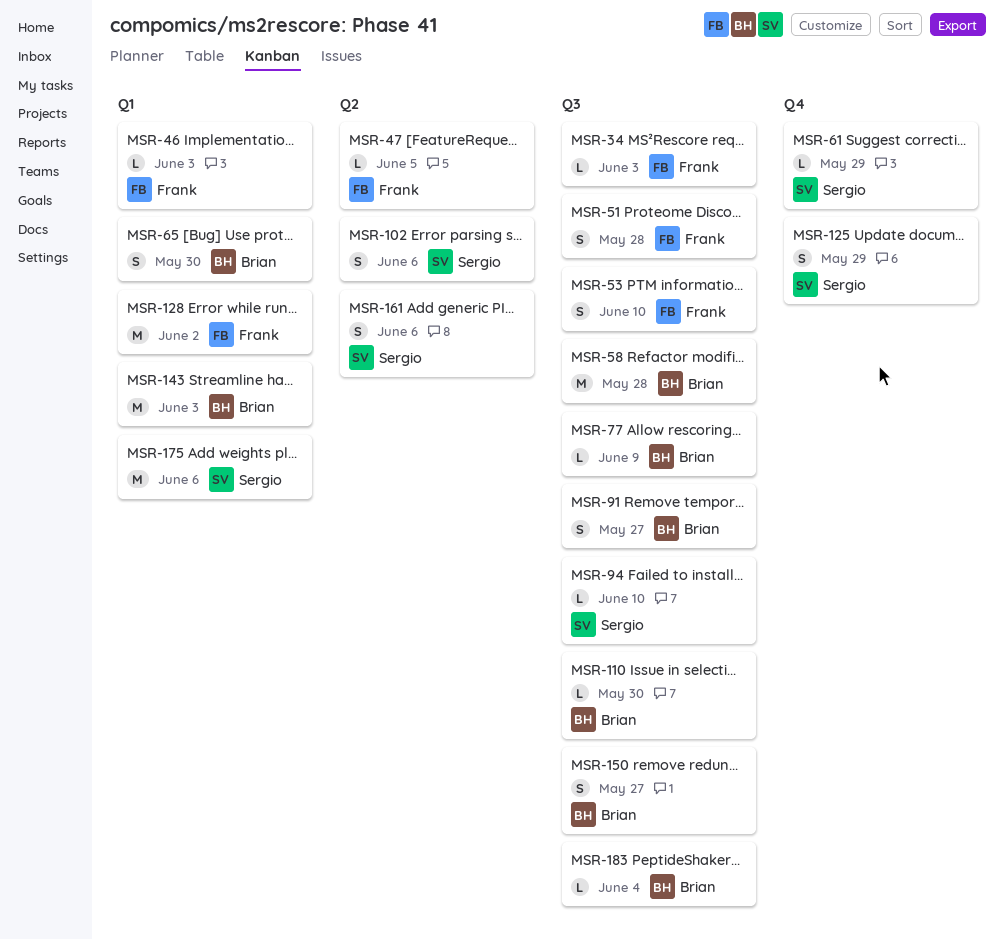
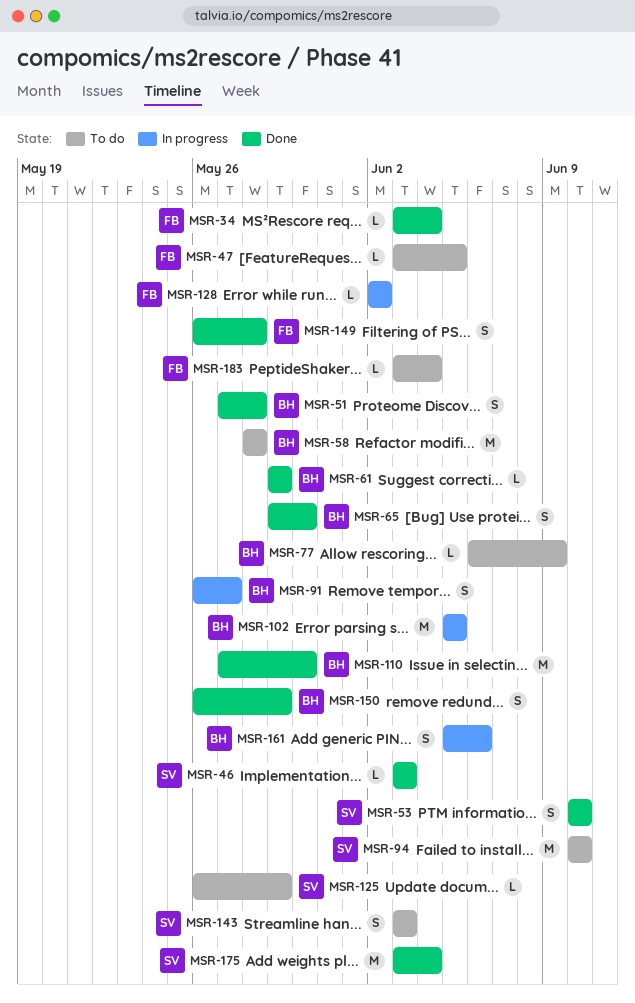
MSR-34, due: Jun 3 -> Jun 4
MSR-46, owner: Frank -> Sergio
MSR-51, owner: Frank -> Brian
MSR-53, owner: Frank -> Sergio
MSR-61, owner: Sergio -> Brian
MSR-94, estimate: L -> M
MSR-102, owner: Sergio -> Brian
MSR-102, estimate: S -> M
MSR-102, due: Jun 6 -> Jun 5
MSR-110, estimate: L -> M
MSR-125, estimate: S -> L
MSR-128, estimate: M -> L
MSR-143, owner: Brian -> Sergio
MSR-143, estimate: M -> S
MSR-149: none -> present
MSR-150, due: May 27 -> May 29
MSR-161, owner: Sergio -> Brian
MSR-175, due: Jun 6 -> Jun 4
MSR-183, owner: Brian -> Frank

